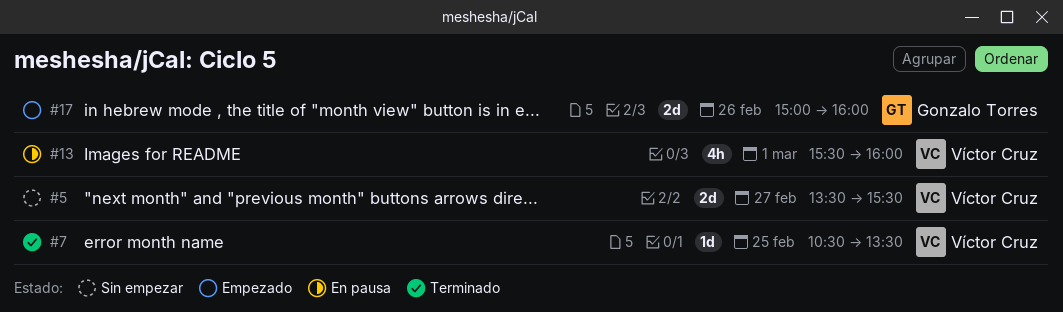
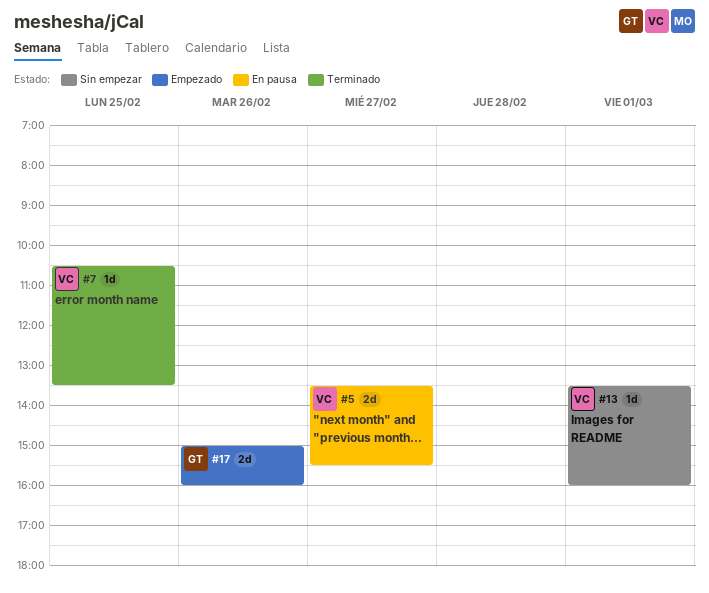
#5, status: Sin empezar -> En pausa
#13, status: En pausa -> Sin empezar
#13, estimate: 4h -> 1d
#13, begins: 15:30 -> 13:30

